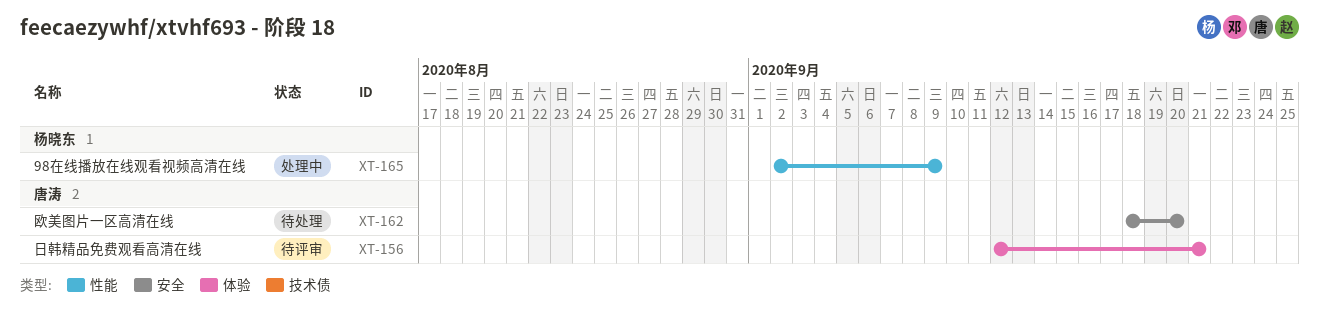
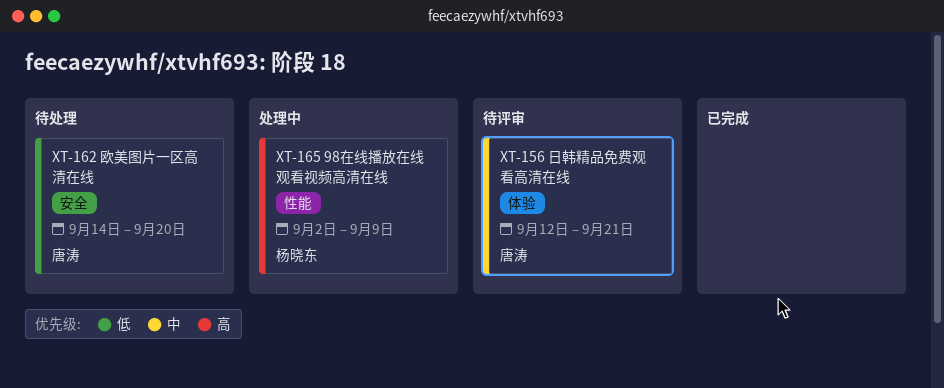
XT-162, start: Sep 18 -> Sep 14

